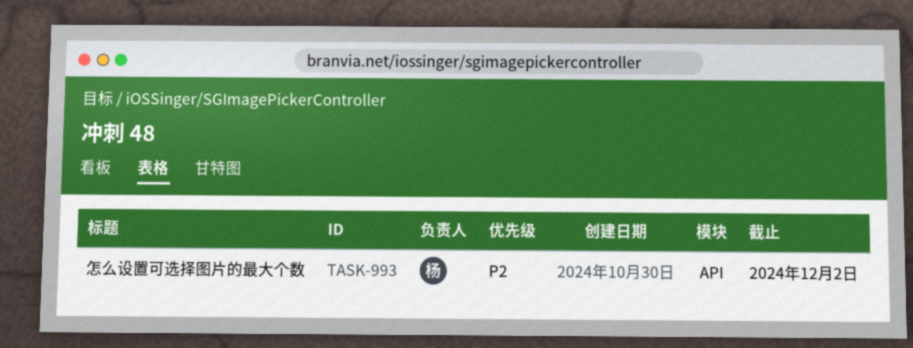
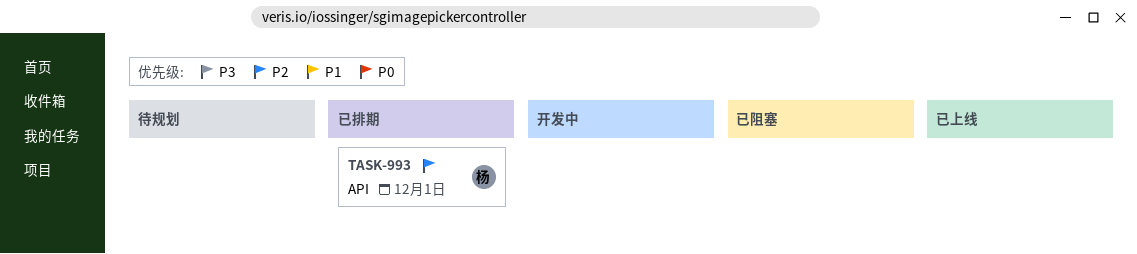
TASK-993, due: Dec 2 -> Dec 1

